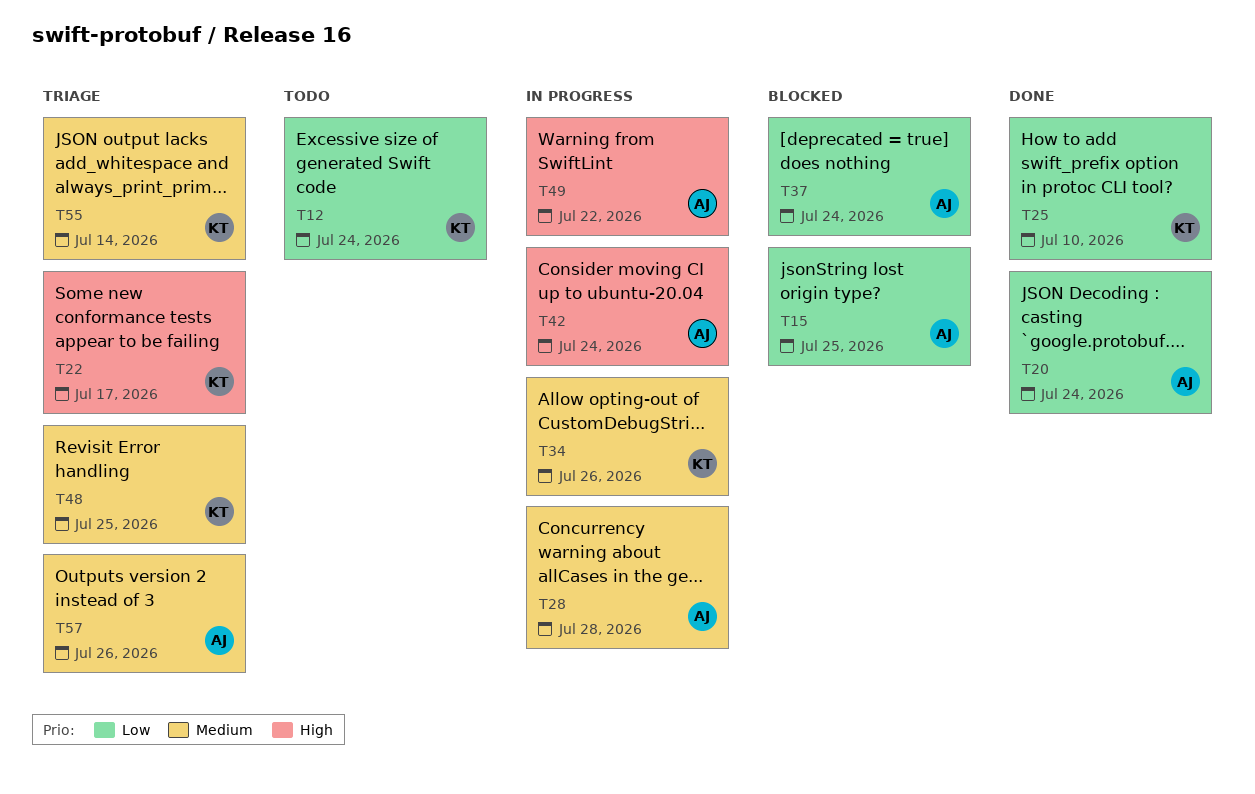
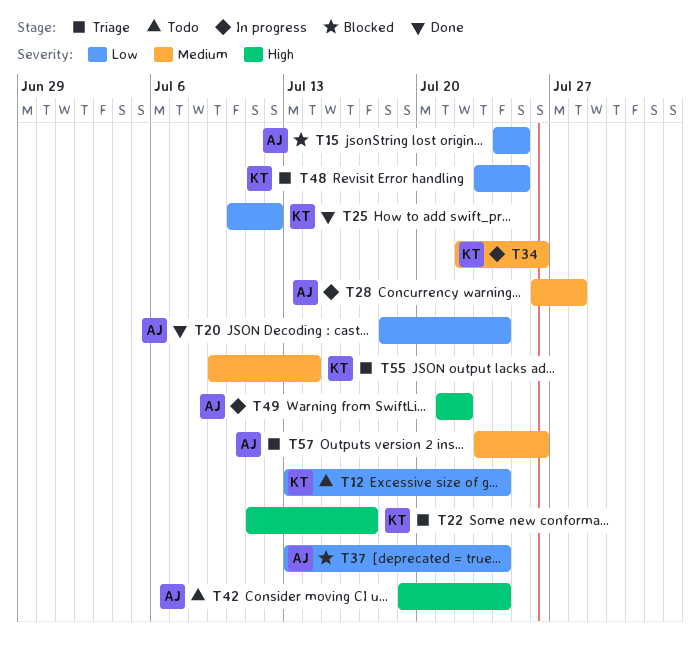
T25, due: Jul 10 -> Jul 12
T42, status: In progress -> Todo
T48, priority: Medium -> Low

